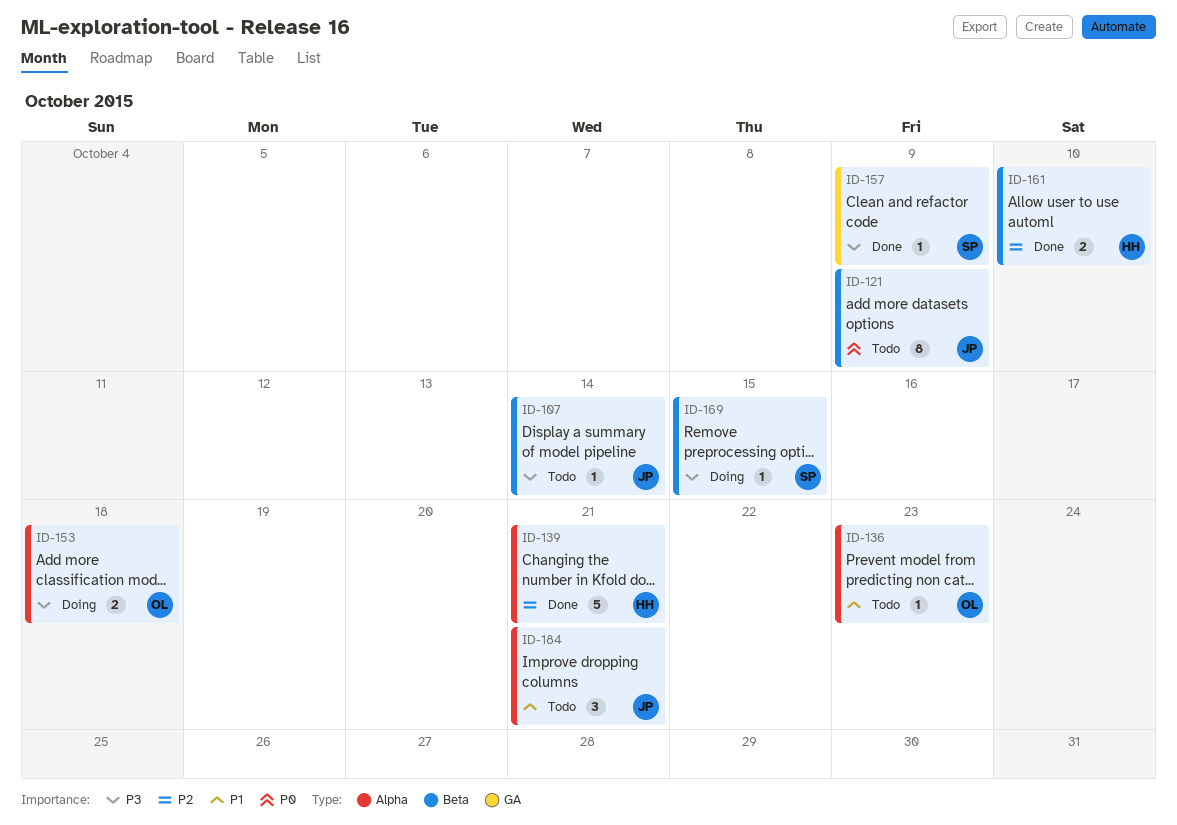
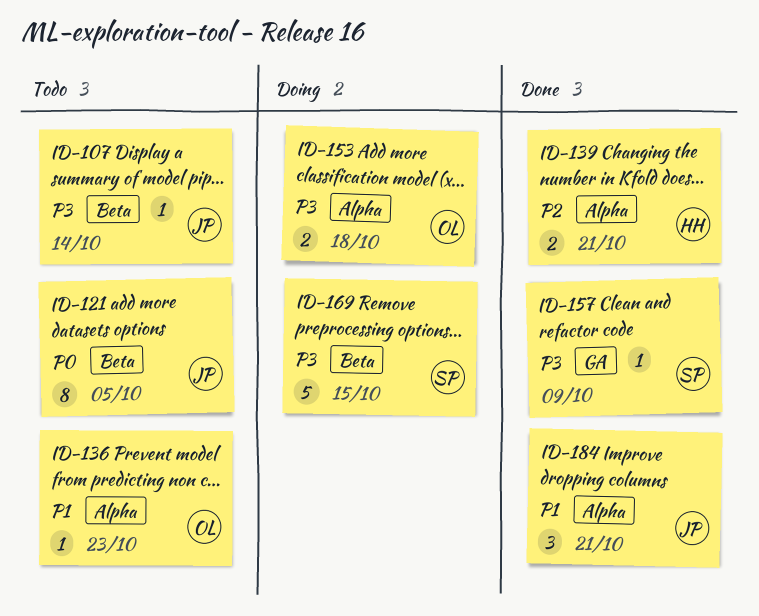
ID-121, due: Oct 9 -> Oct 5
ID-139, estimate: 5 -> 2
ID-161: present -> none
ID-169, estimate: 1 -> 5
ID-184, status: Todo -> Done

